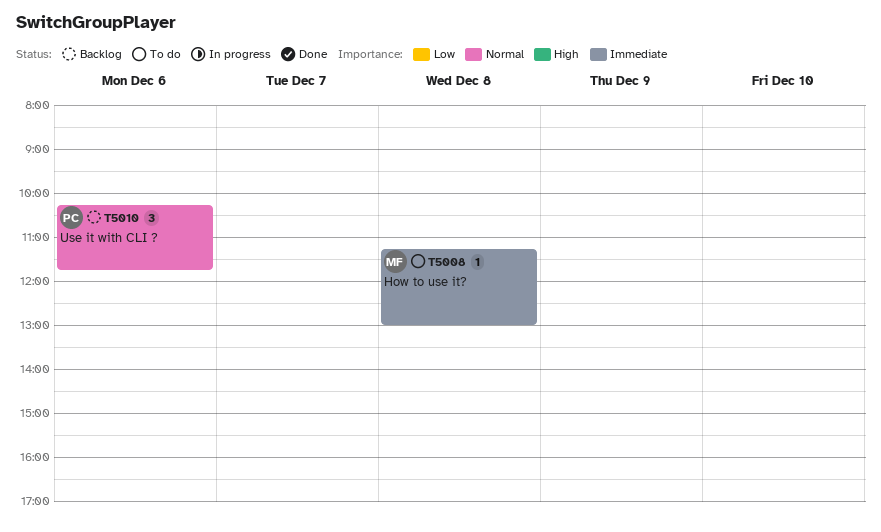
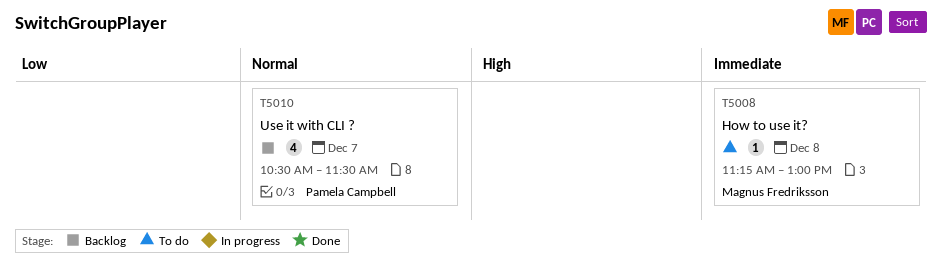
T5010, estimate: 3 -> 4
T5010, day: Dec 6 -> Dec 7
T5010, begins: 10:15 -> 10:30
T5010, ends: 11:45 -> 11:30

